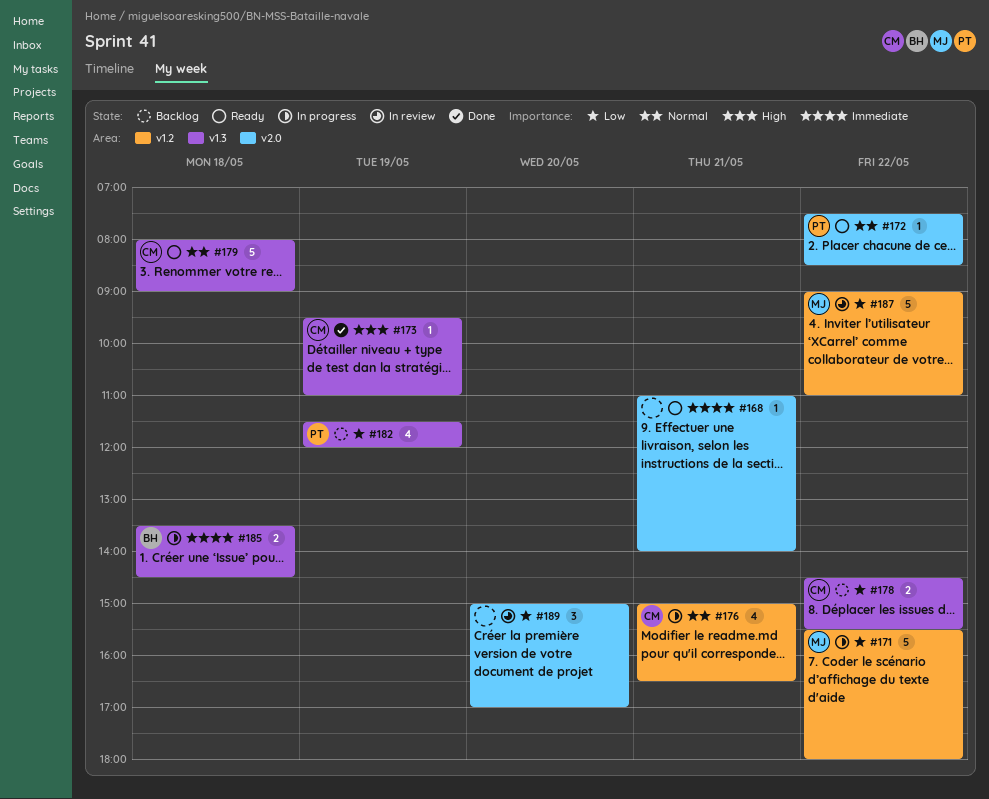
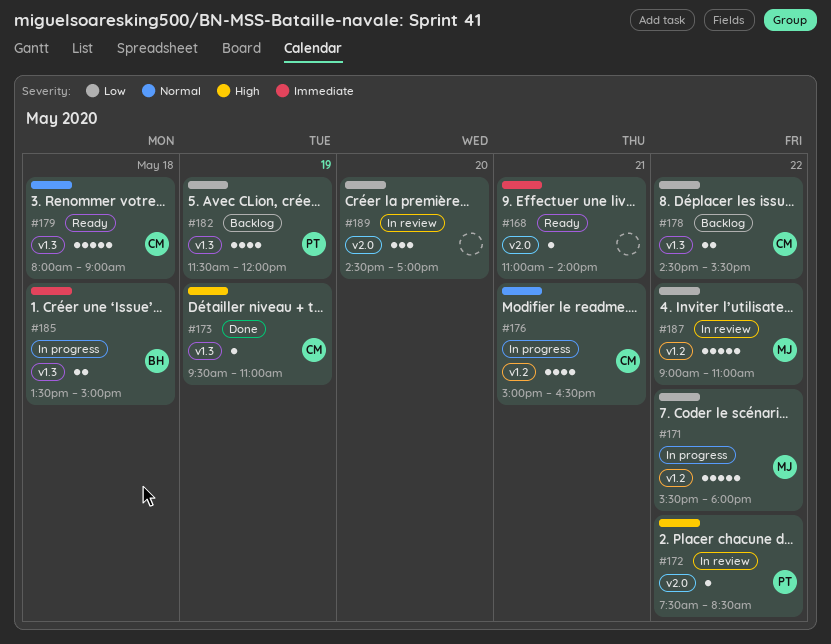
#172, status: Ready -> In review
#172, priority: Normal -> High
#185, ends: 14:30 -> 15:00
#189, begins: 15:00 -> 14:30

